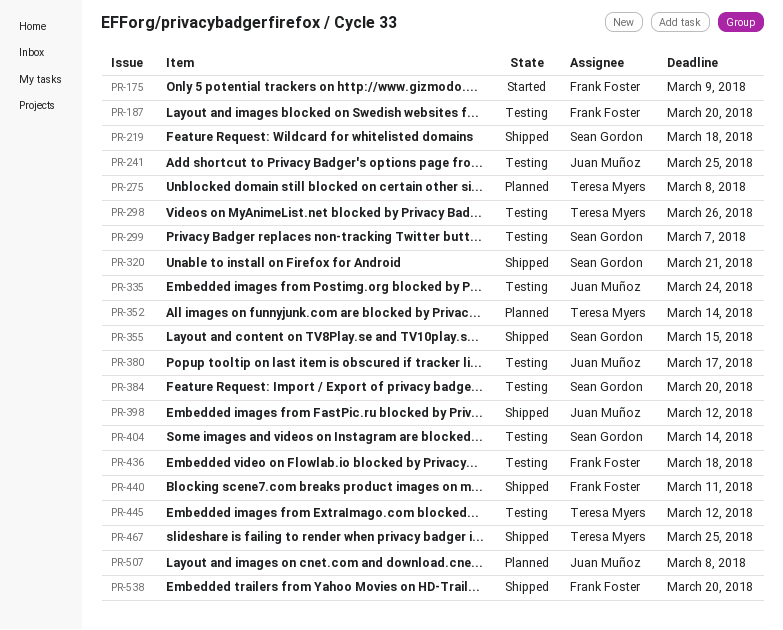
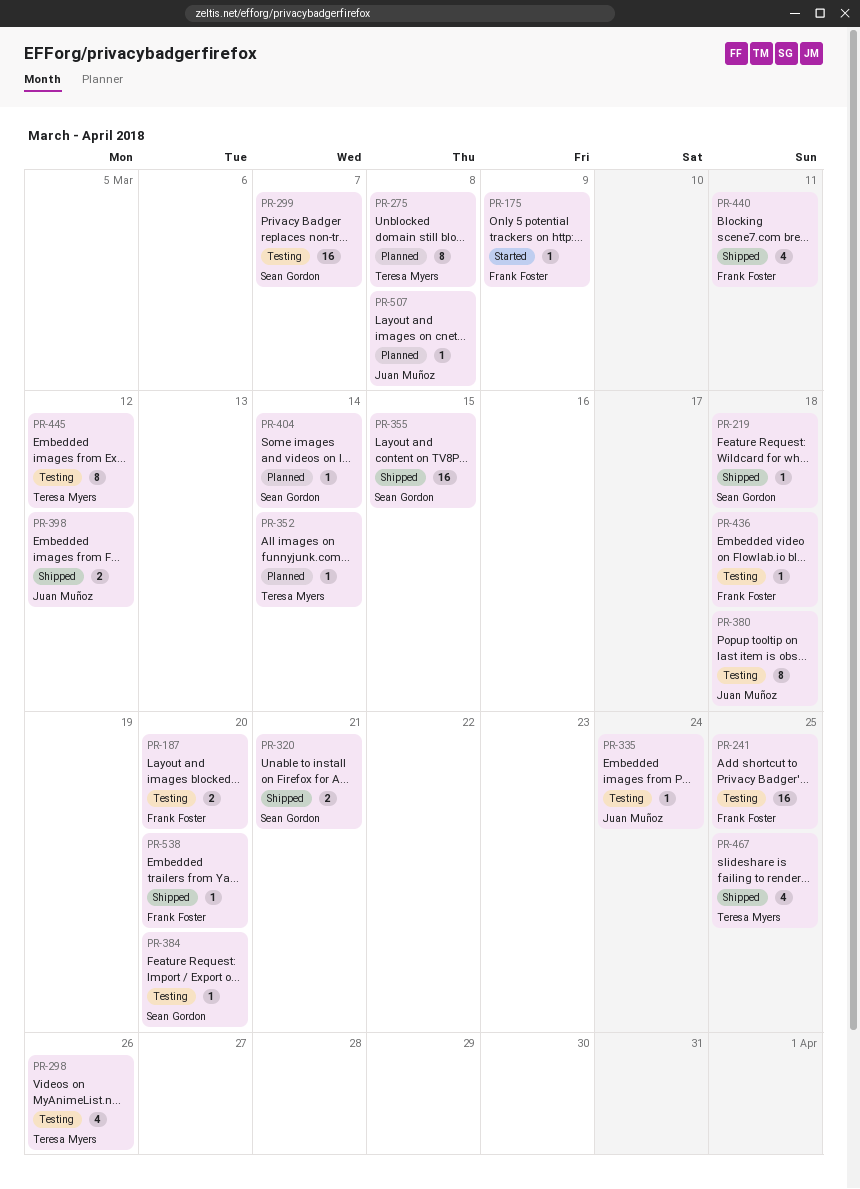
PR-241, owner: Juan Muñoz -> Frank Foster
PR-380, due: Mar 17 -> Mar 18
PR-404, status: Testing -> Planned

